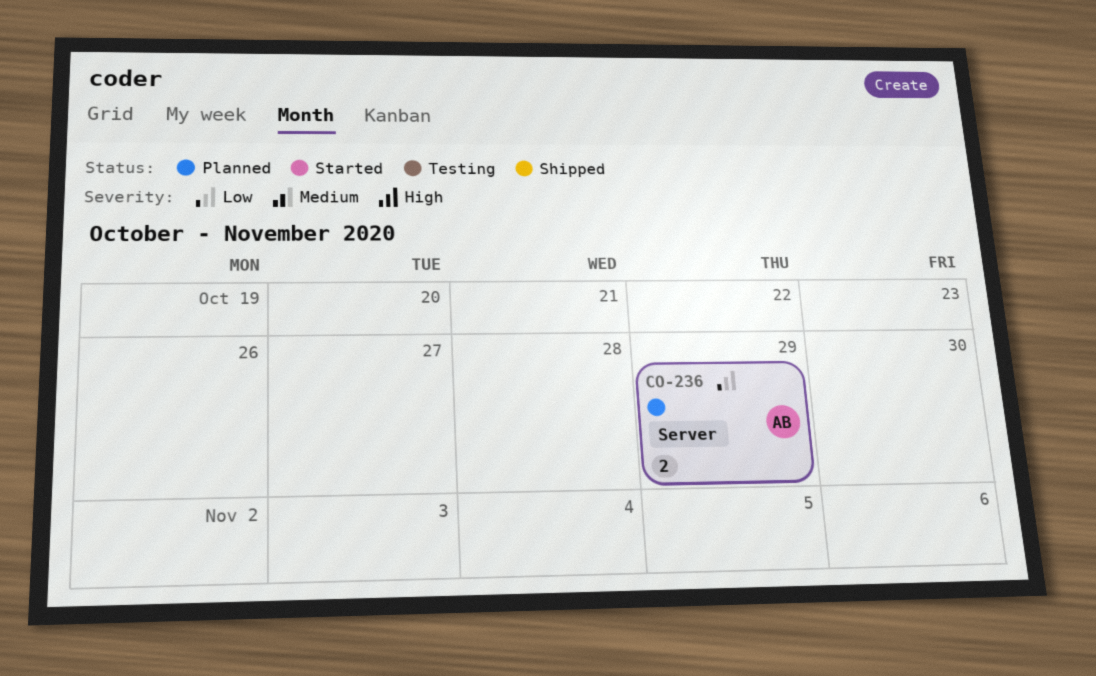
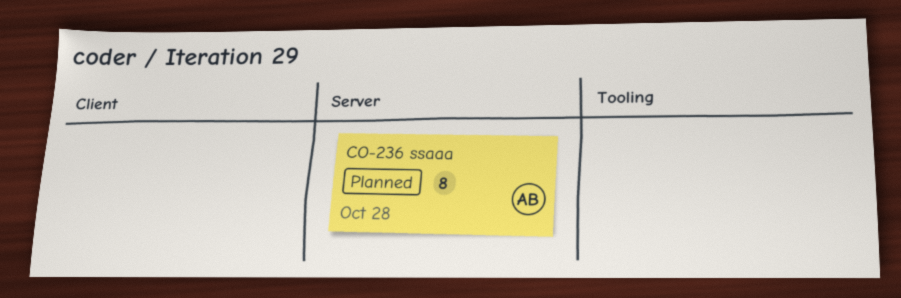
CO-236, estimate: 2 -> 8
CO-236, due: Oct 29 -> Oct 28

